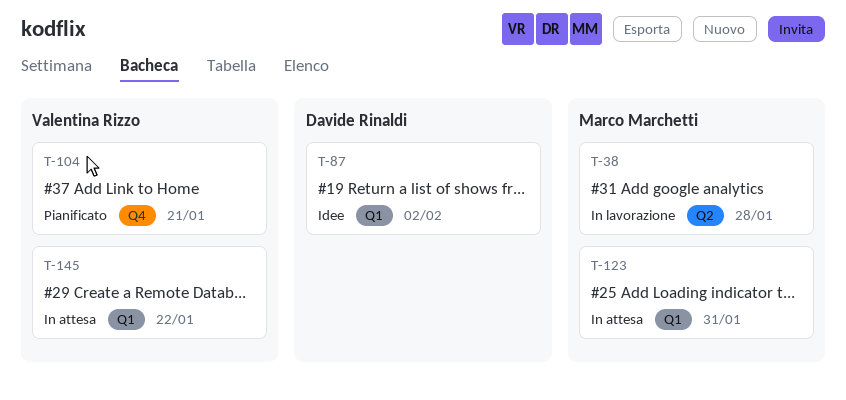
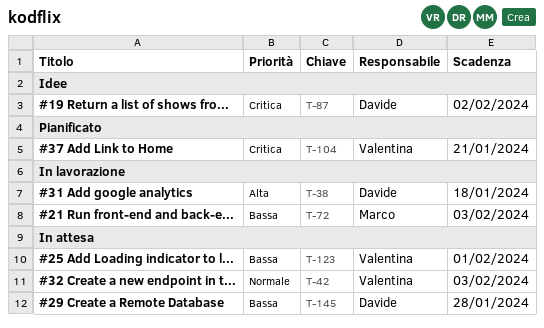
T-38, owner: Marco Marchetti -> Davide Rinaldi
T-38, due: Jan 28 -> Jan 18
T-42: none -> present
T-72: none -> present
T-123, owner: Marco Marchetti -> Valentina Rizzo
T-123, due: Jan 31 -> Feb 1
T-145, owner: Valentina Rizzo -> Davide Rinaldi
T-145, due: Jan 22 -> Jan 28

